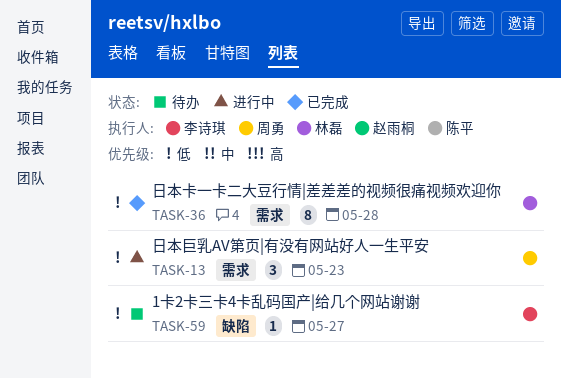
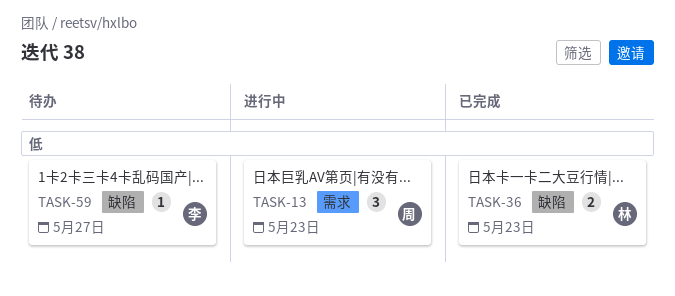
TASK-36, label: 需求 -> 缺陷
TASK-36, estimate: 8 -> 2
TASK-36, due: May 28 -> May 23

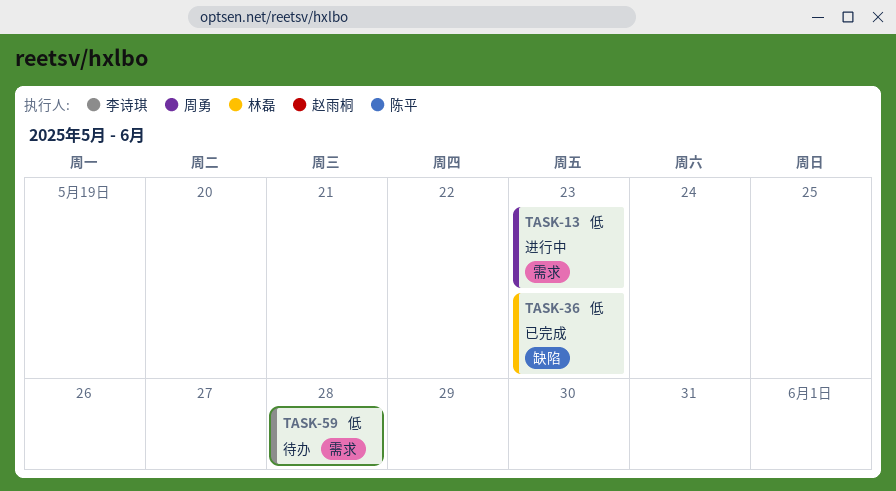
TASK-59, label: 缺陷 -> 需求
TASK-59, due: May 27 -> May 28

